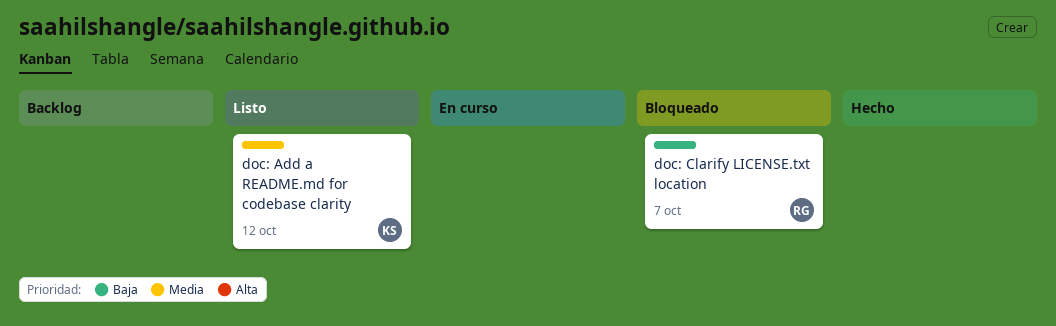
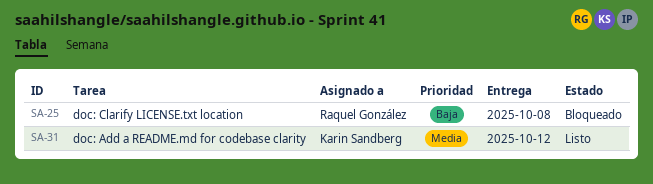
doc: Clarify LICENSE.txt location, due: Oct 7 -> Oct 8

